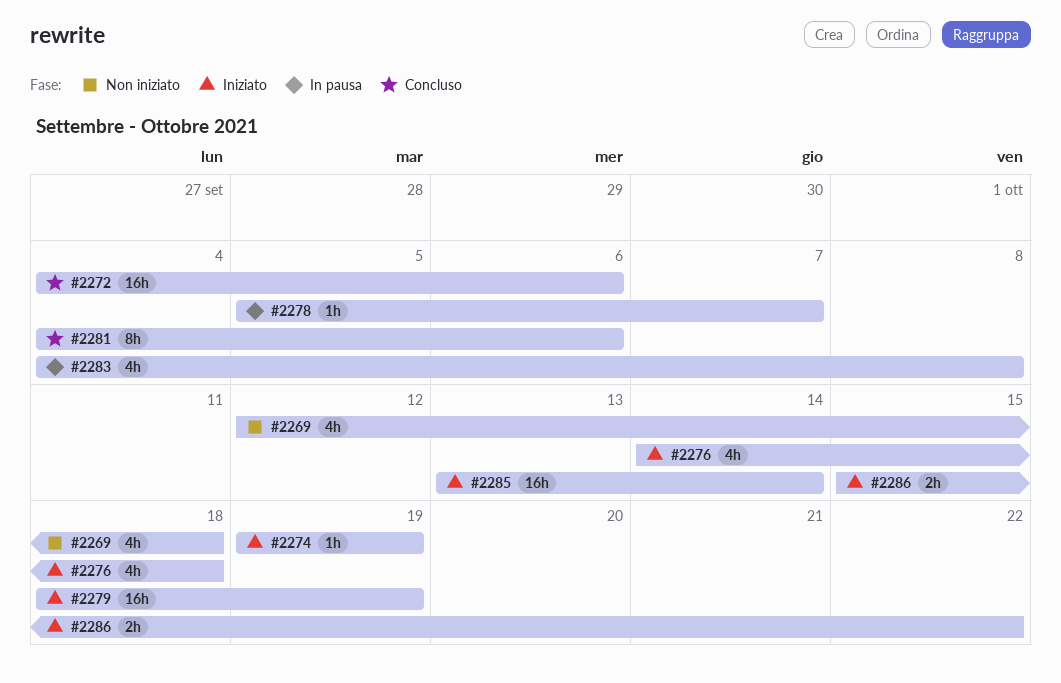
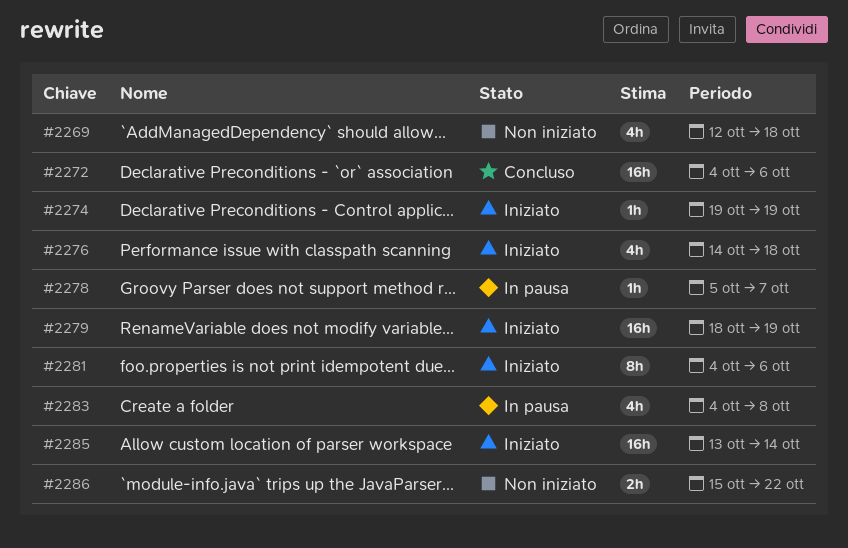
#2281, status: Concluso -> Iniziato
#2286, status: Iniziato -> Non iniziato

